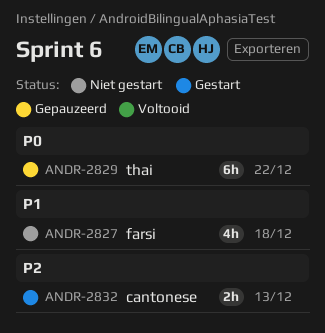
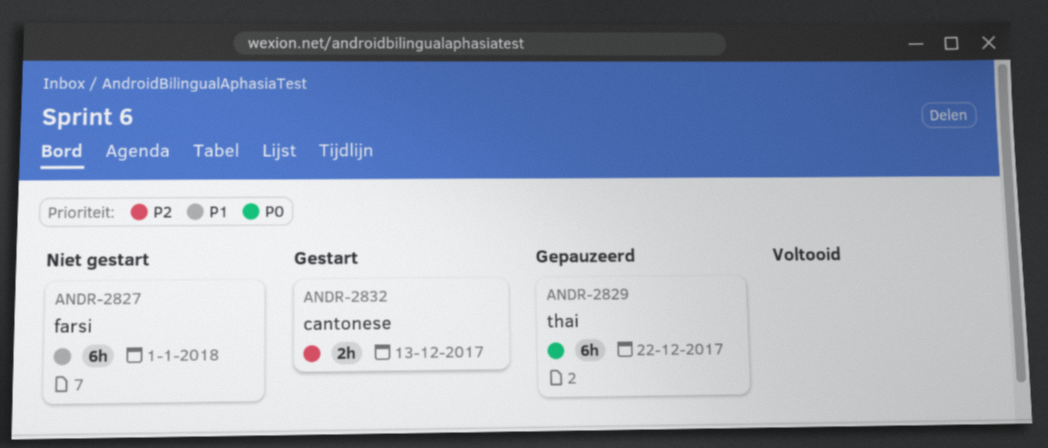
ANDR-2827, estimate: 4h -> 6h
ANDR-2827, due: Dec 18 -> Jan 1

